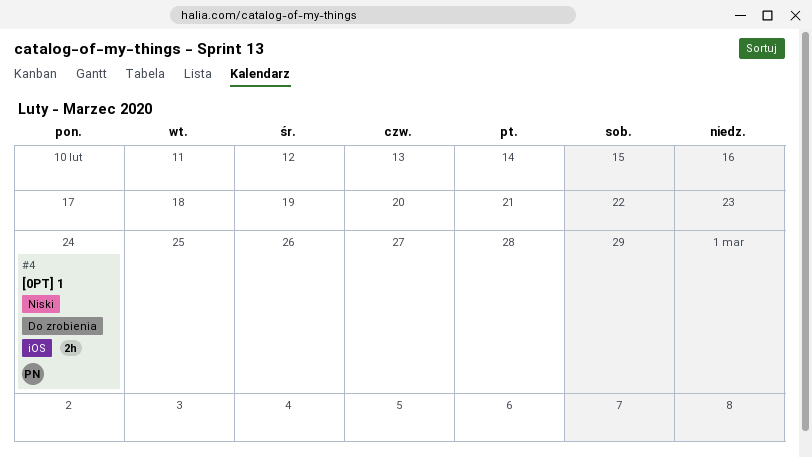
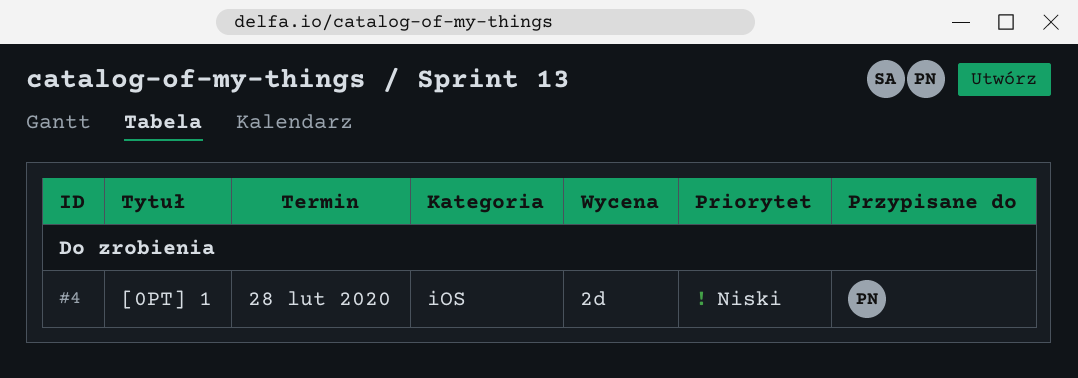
#4, estimate: 2h -> 2d
#4, due: Feb 24 -> Feb 28

